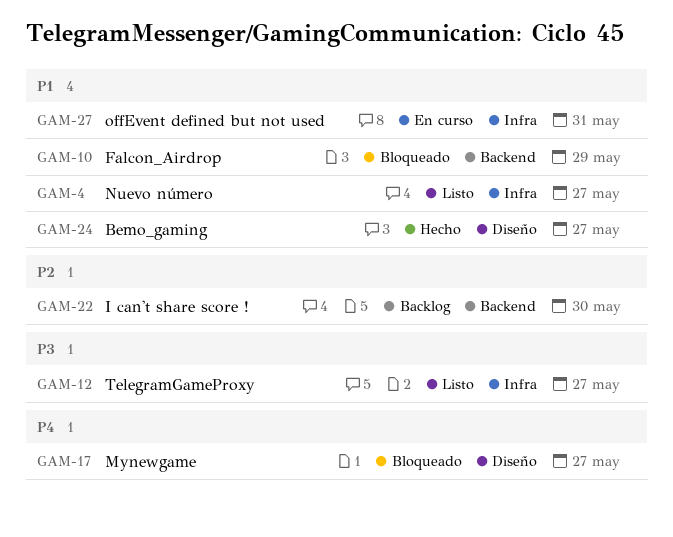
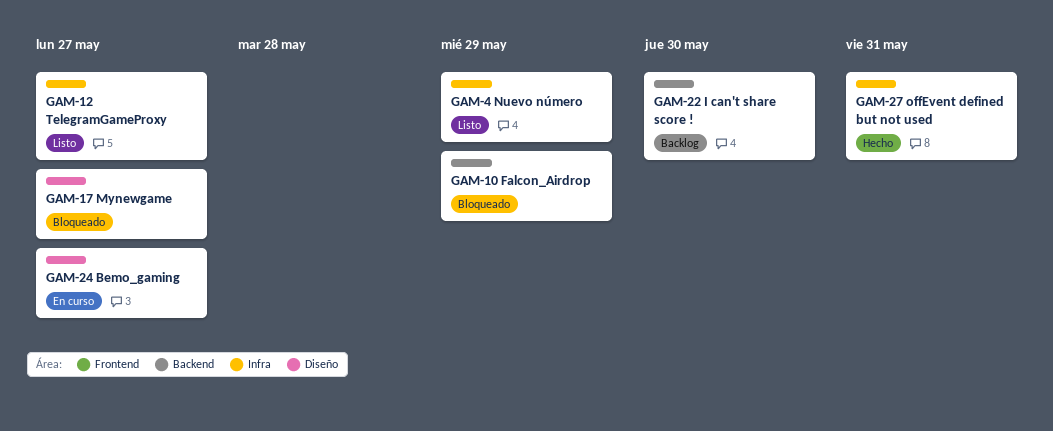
GAM-4, due: May 27 -> May 29
GAM-24, status: Hecho -> En curso
GAM-27, status: En curso -> Hecho

